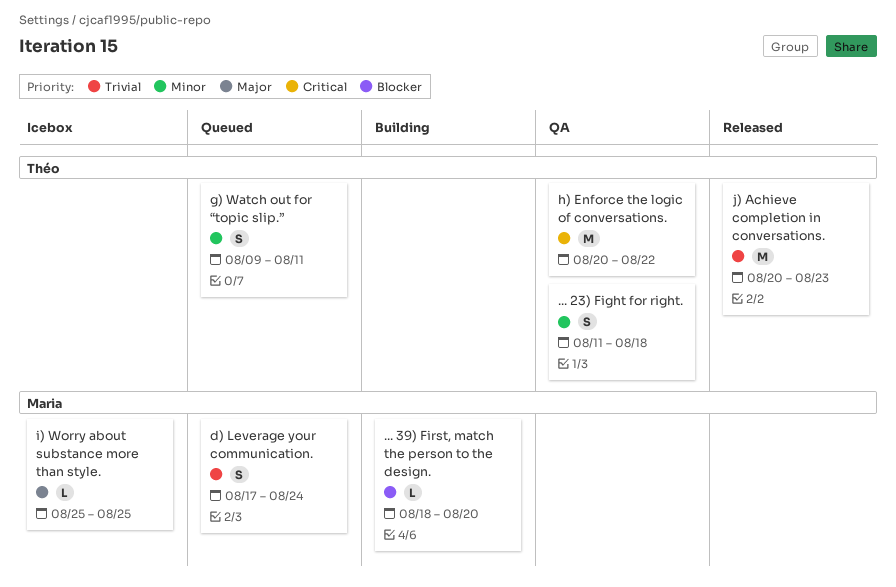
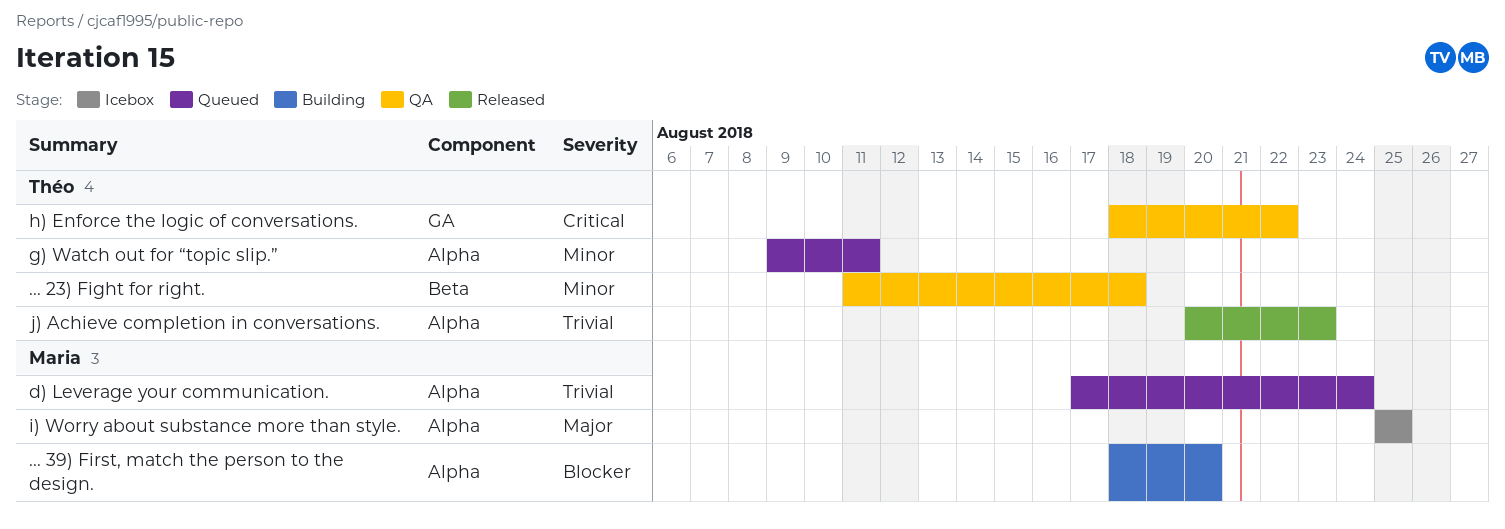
h) Enforce the logic of conversations., start: Aug 20 -> Aug 18

